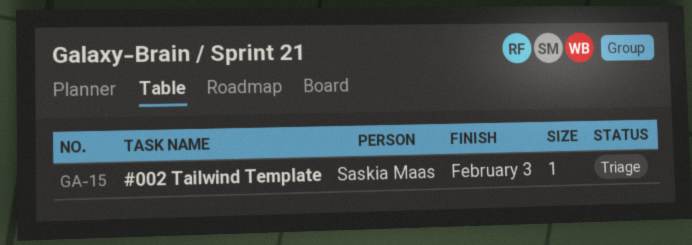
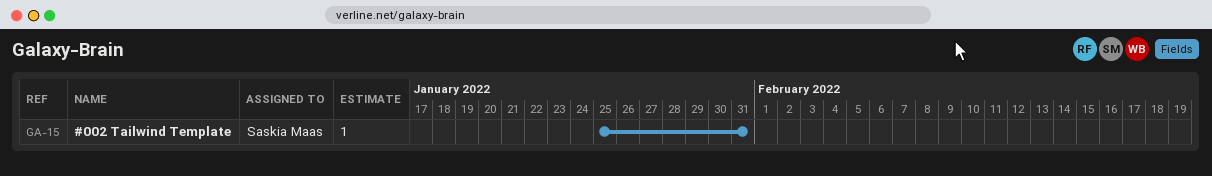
GA-15, due: Feb 3 -> Jan 31

